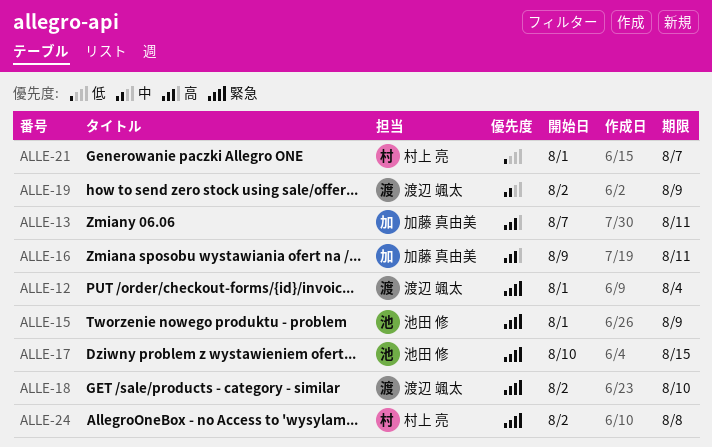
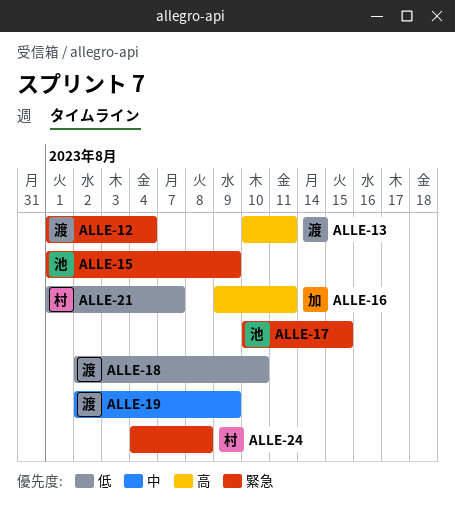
ALLE-13, owner: 加藤 真由美 -> 渡辺 颯太
ALLE-13, start: Aug 7 -> Aug 10
ALLE-18, priority: 緊急 -> 低
ALLE-24, start: Aug 2 -> Aug 4

